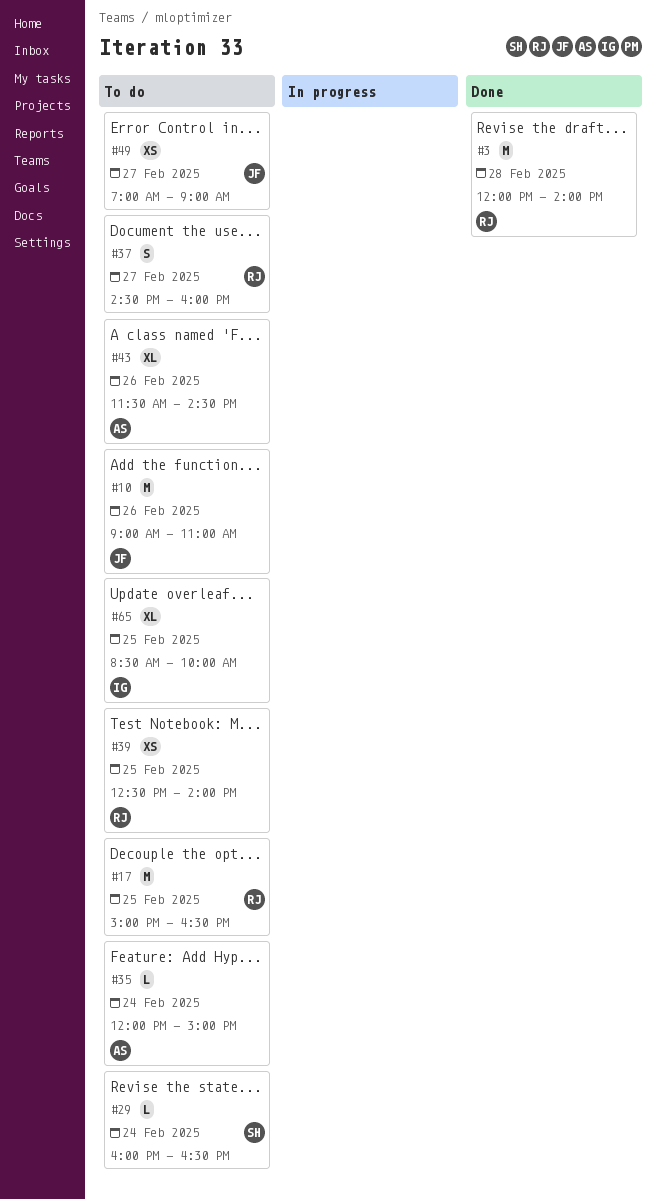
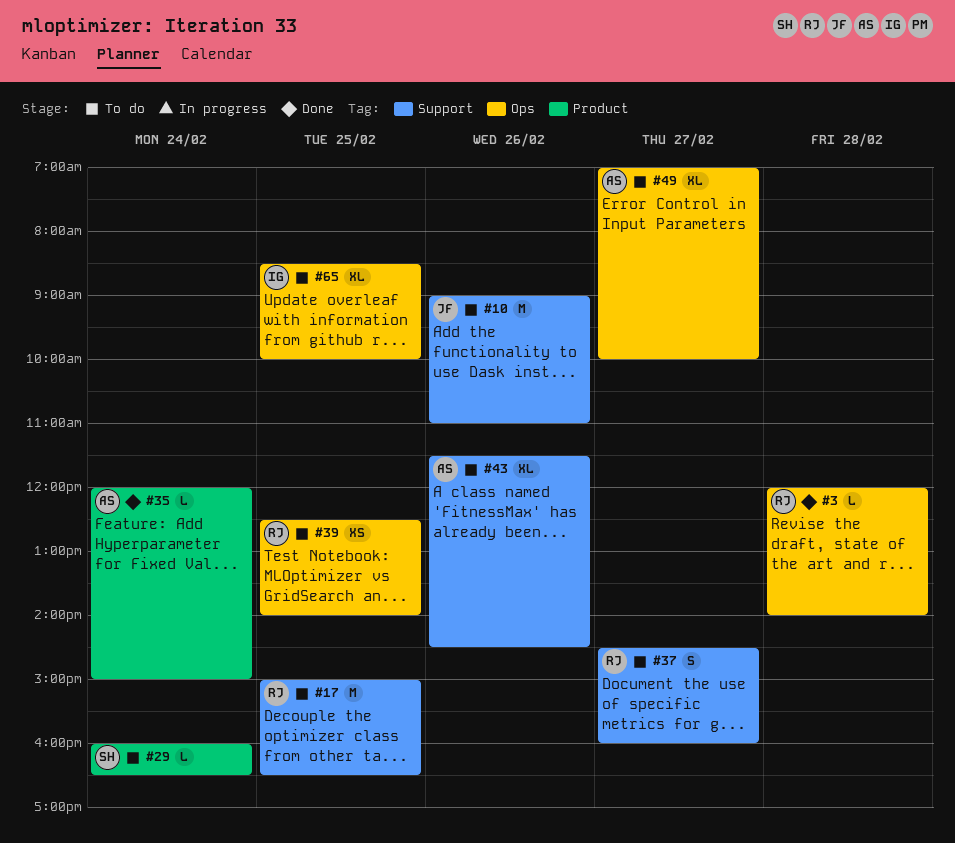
#3, estimate: M -> L
#35, status: To do -> Done
#49, owner: JF -> AS
#49, estimate: XS -> XL
#49, ends: 09:00 -> 10:00

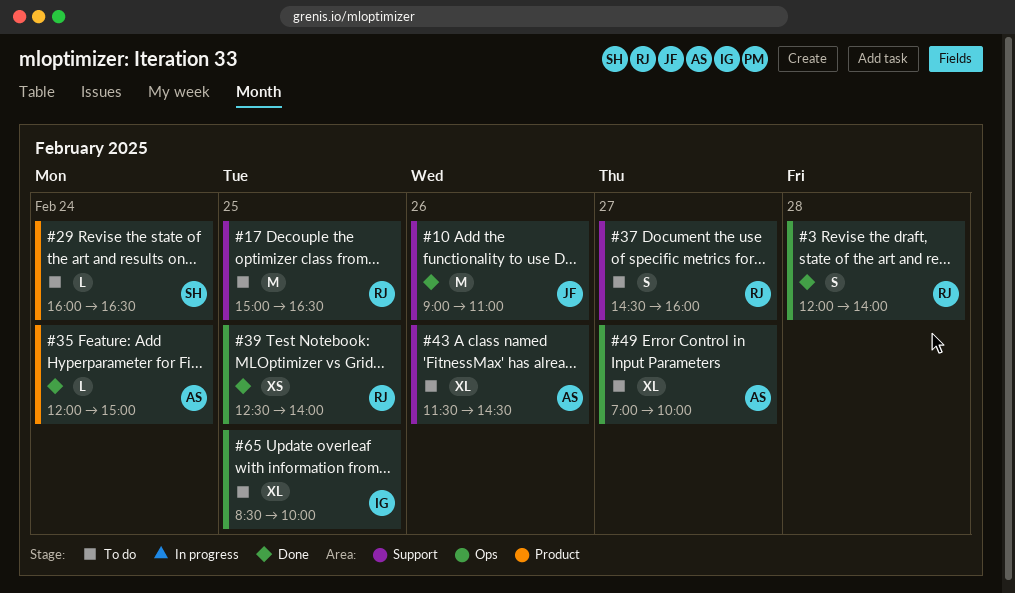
#3, estimate: L -> S
#10, status: To do -> Done
#39, status: To do -> Done

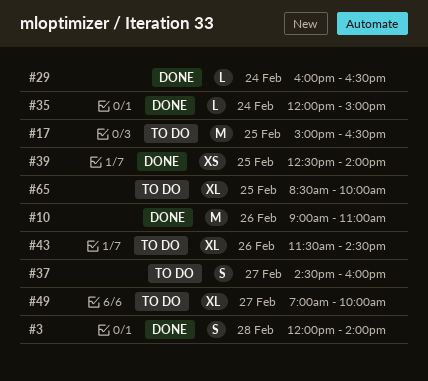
#29, status: To do -> Done

